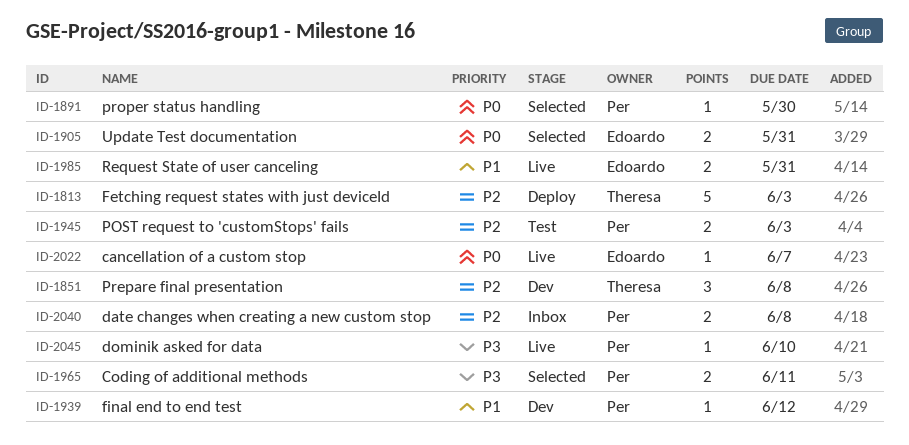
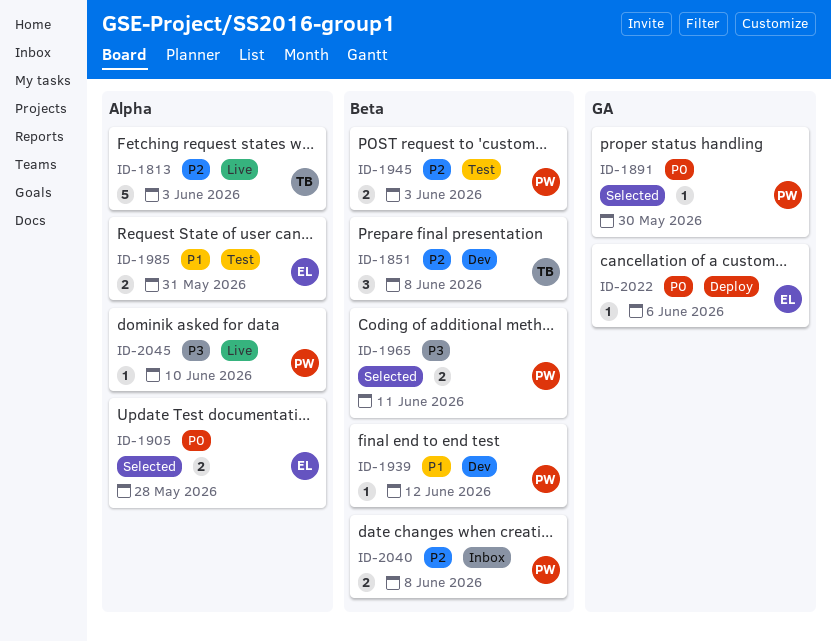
ID-1813, status: Deploy -> Live
ID-1905, due: May 31 -> May 28
ID-1985, status: Live -> Test
ID-2022, status: Live -> Deploy
ID-2022, due: Jun 7 -> Jun 6

